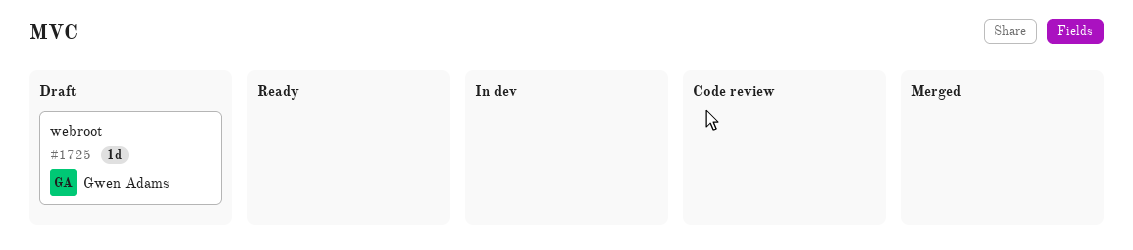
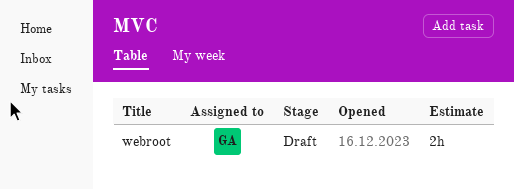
webroot, estimate: 1d -> 2h

